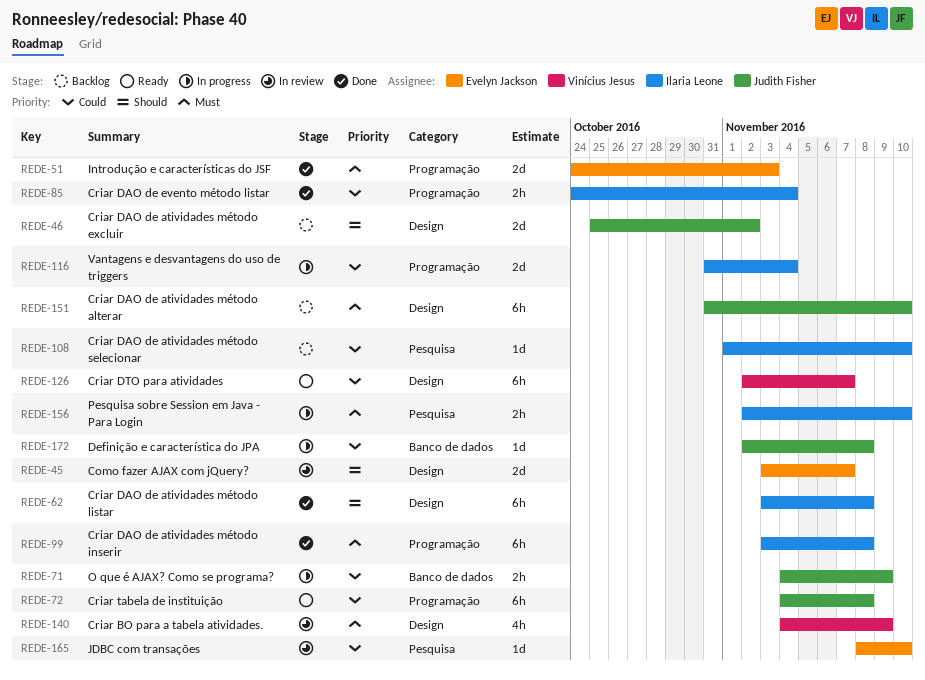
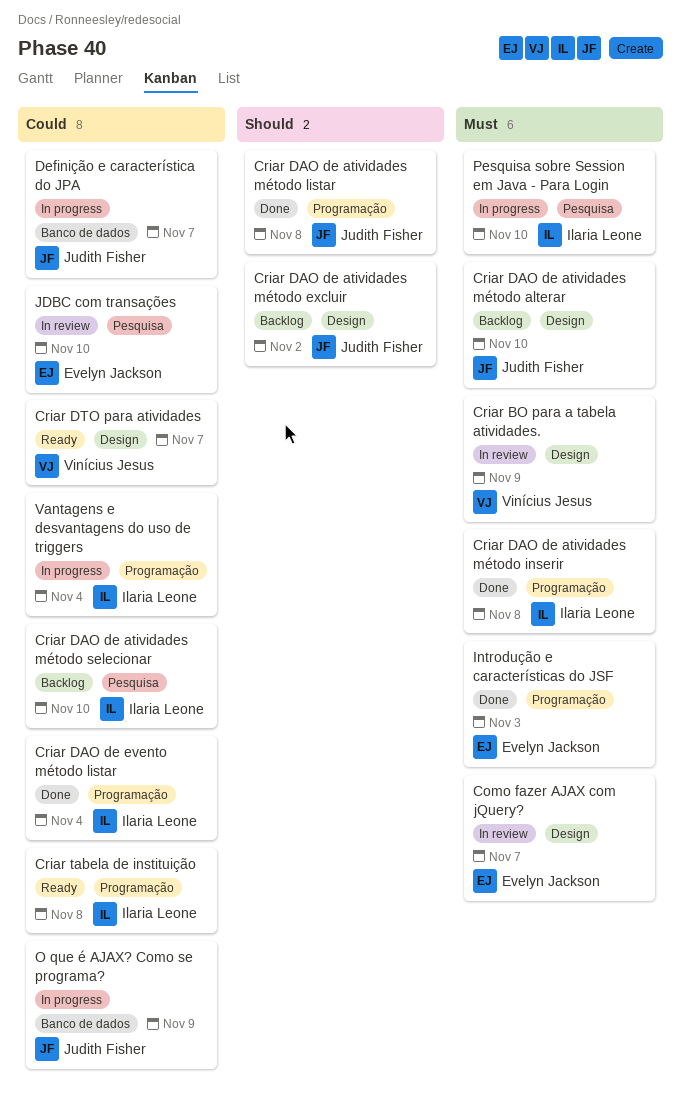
Como fazer AJAX com jQuery?, priority: Should -> Must
Criar DAO de atividades método listar, owner: Ilaria Leone -> Judith Fisher
Criar DAO de atividades método listar, label: Design -> Programação
Criar tabela de instituição, owner: Judith Fisher -> Ilaria Leone
Definição e característica do JPA, due: Nov 8 -> Nov 7

